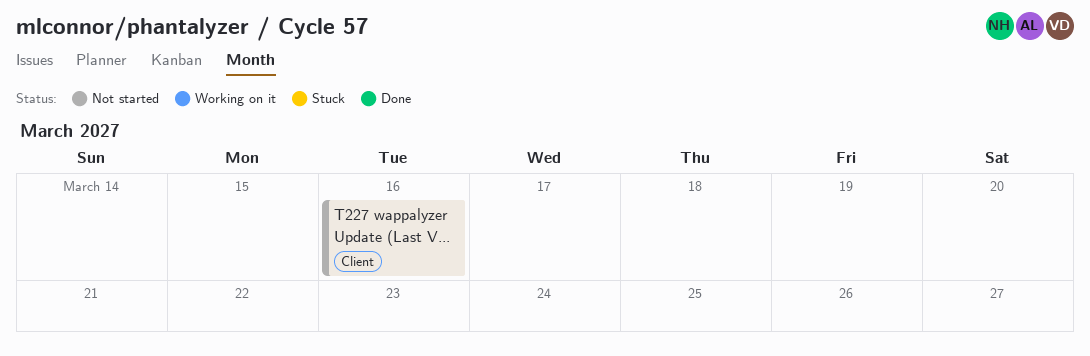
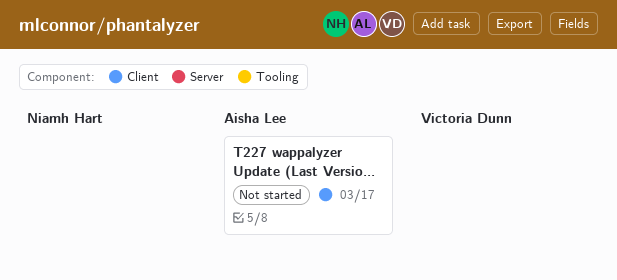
T227, due: Mar 16 -> Mar 17

